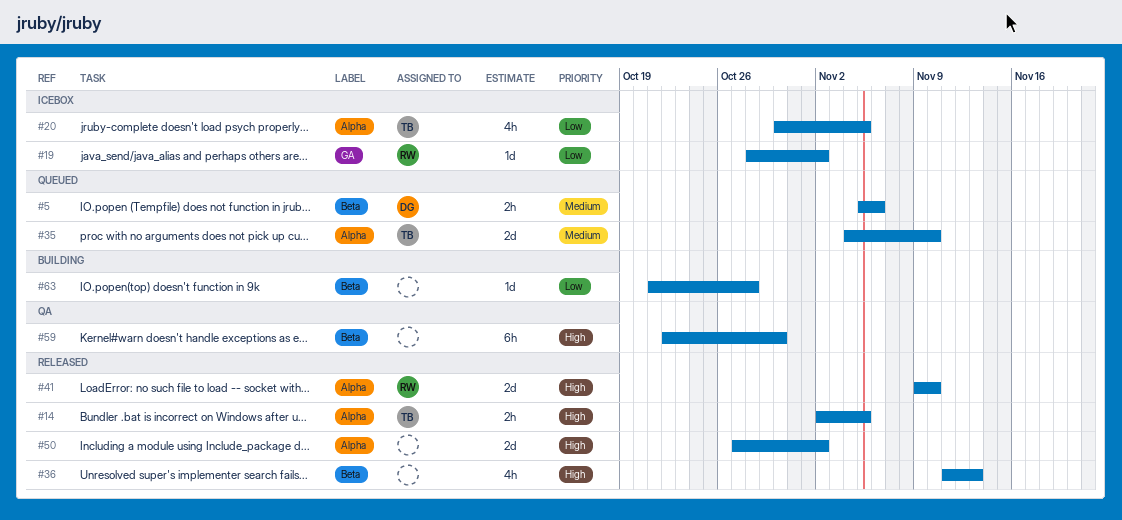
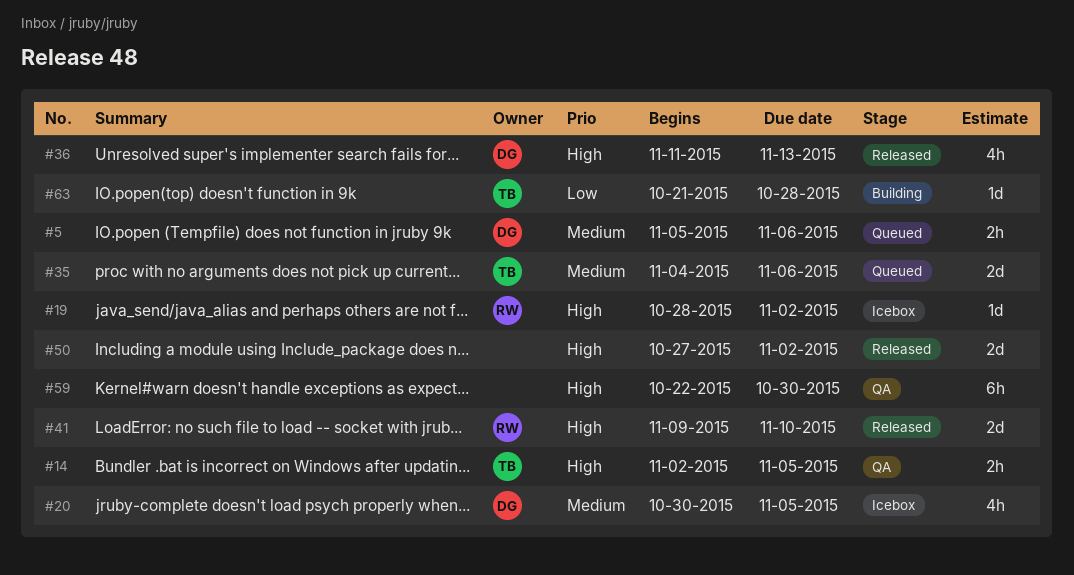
#14, status: Released -> QA
#19, priority: Low -> High
#20, owner: TB -> DG
#20, priority: Low -> Medium
#35, due: Nov 10 -> Nov 6
#36, owner: none -> DG
#63, owner: none -> TB

